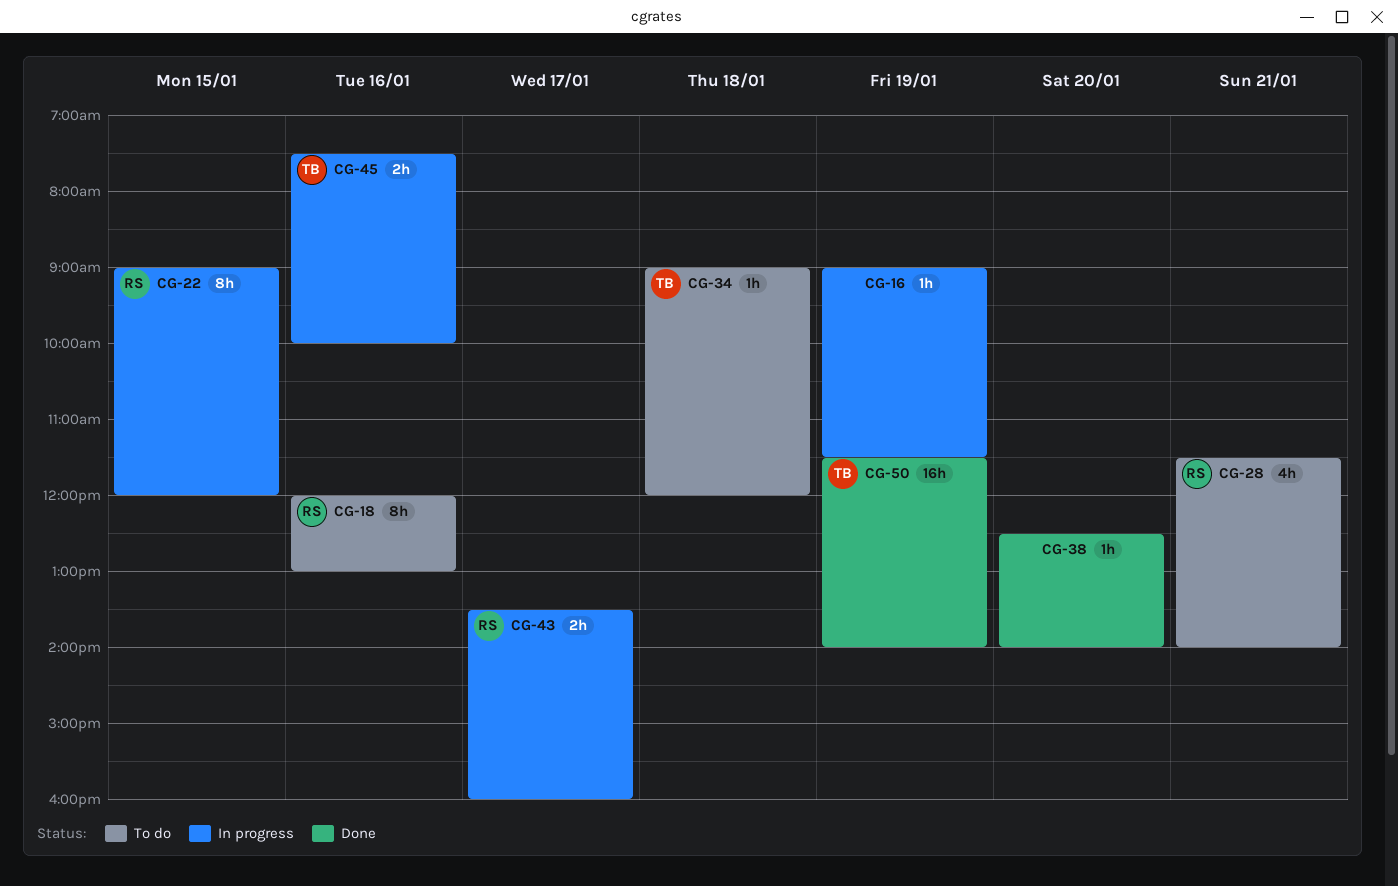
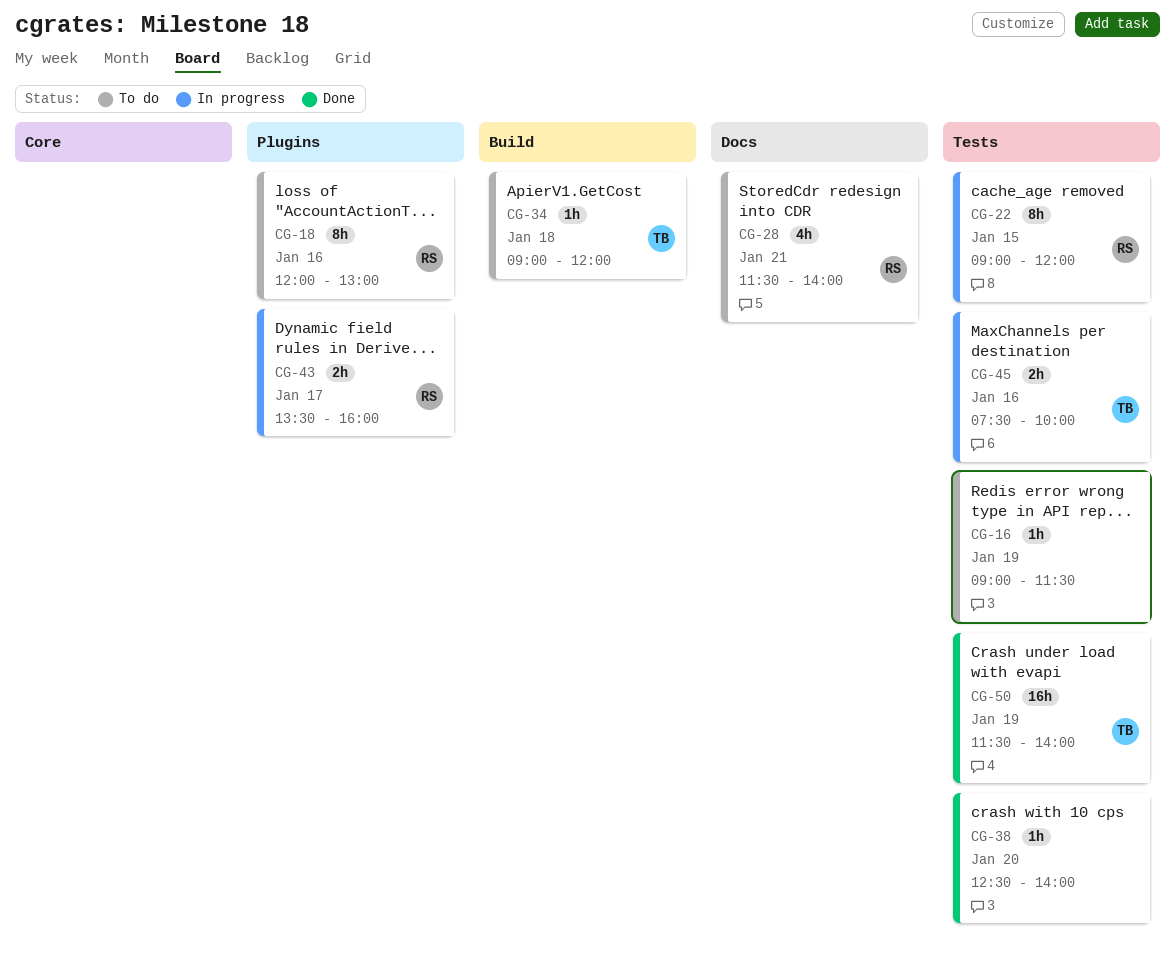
CG-16, status: In progress -> To do

